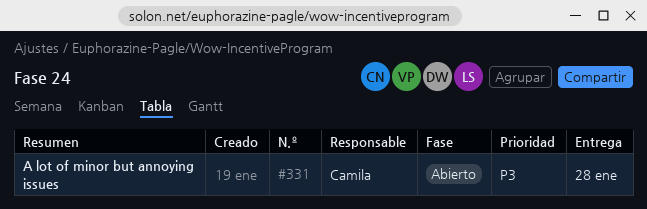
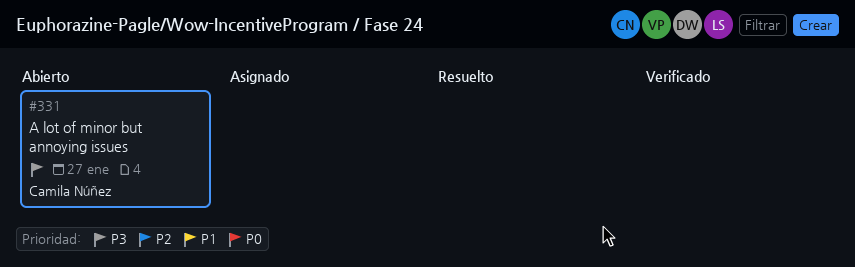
#331, due: Jan 28 -> Jan 27

